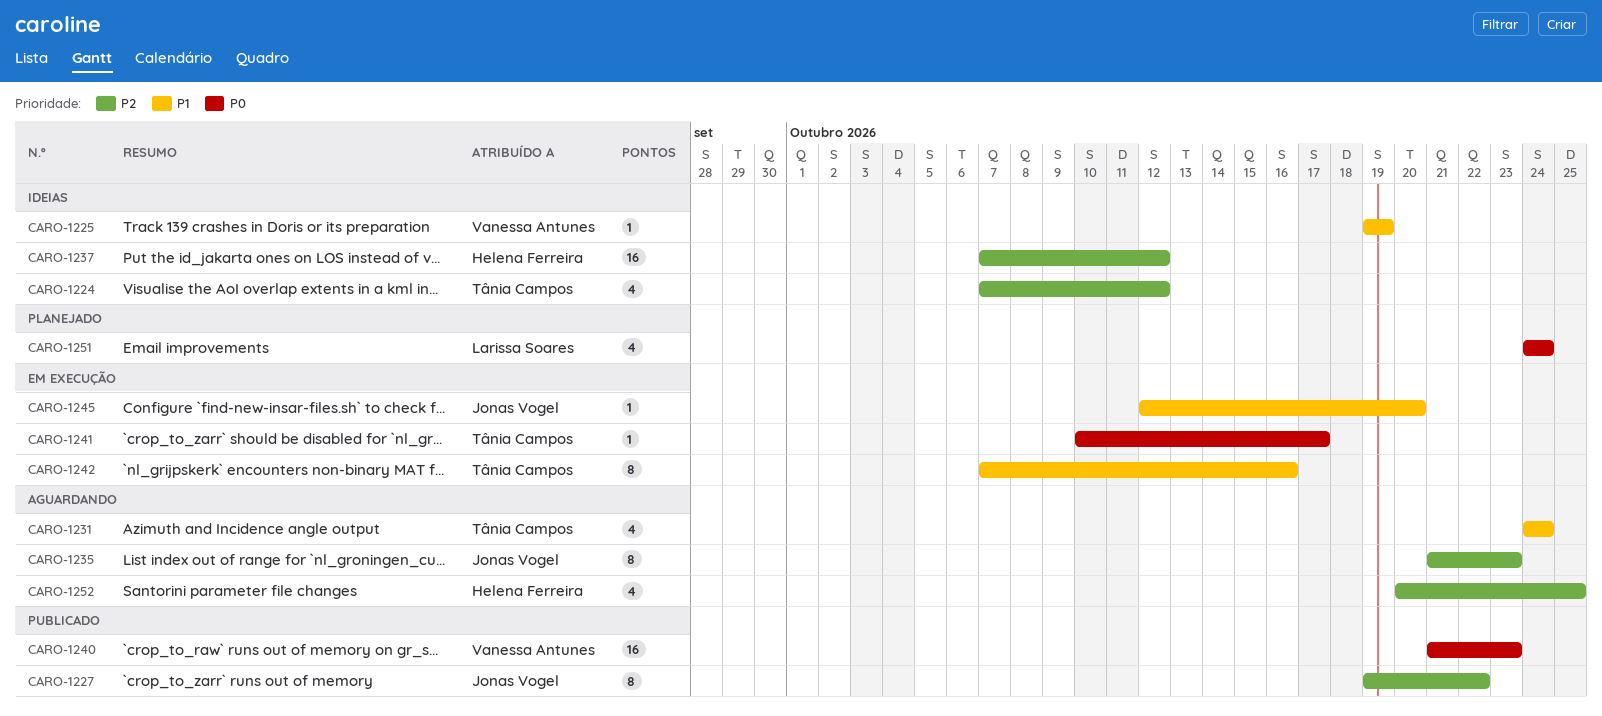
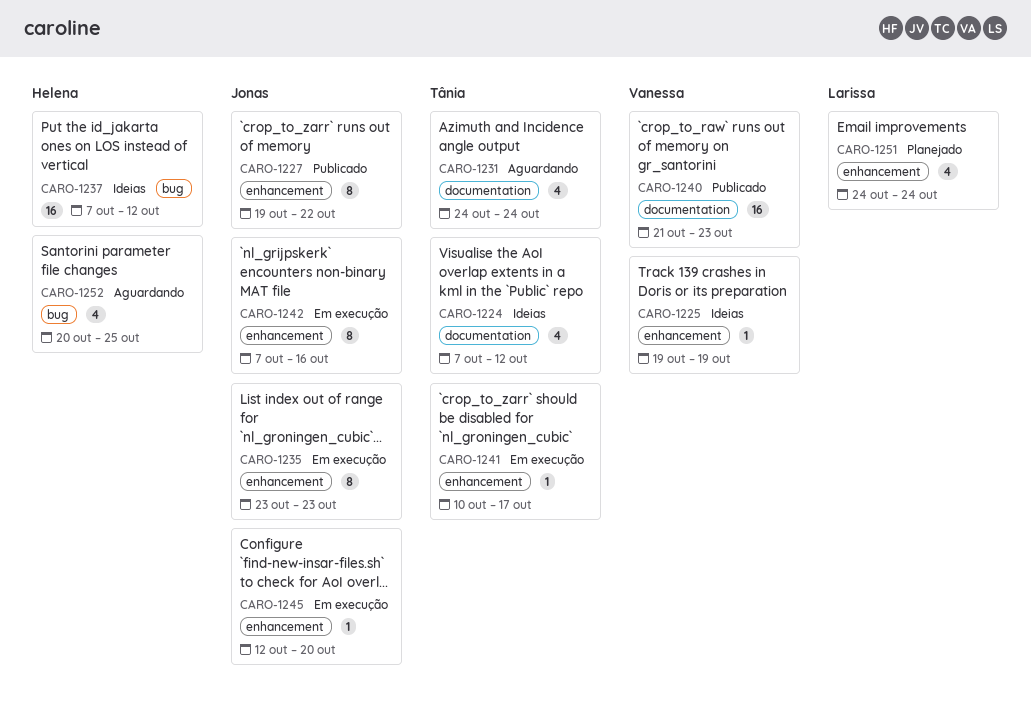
CARO-1235, status: Aguardando -> Em execução
CARO-1235, start: Oct 21 -> Oct 23
CARO-1242, owner: Tânia Campos -> Jonas Vogel

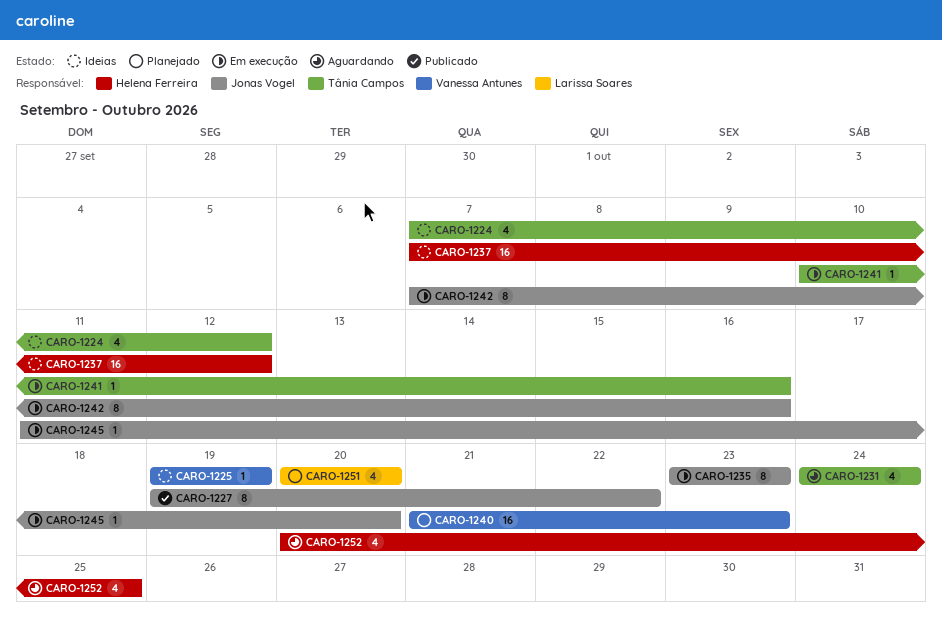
CARO-1240, status: Publicado -> Planejado
CARO-1241, due: Oct 17 -> Oct 16
CARO-1245, start: Oct 12 -> Oct 11
CARO-1251, start: Oct 24 -> Oct 20
CARO-1251, due: Oct 24 -> Oct 20

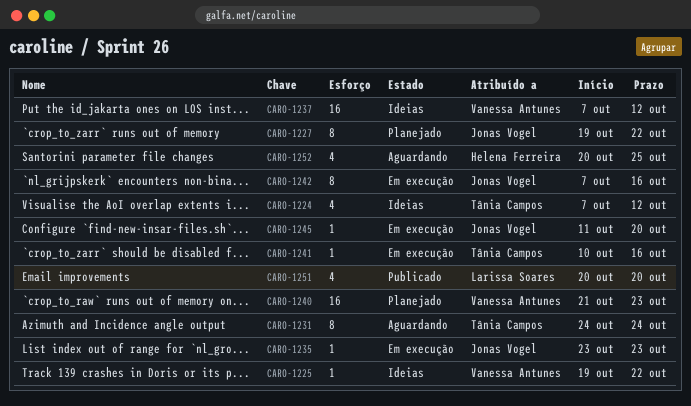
CARO-1225, due: Oct 19 -> Oct 22
CARO-1227, status: Publicado -> Planejado
CARO-1231, estimate: 4 -> 8
CARO-1235, estimate: 8 -> 1
CARO-1237, owner: Helena Ferreira -> Vanessa Antunes
CARO-1251, status: Planejado -> Publicado

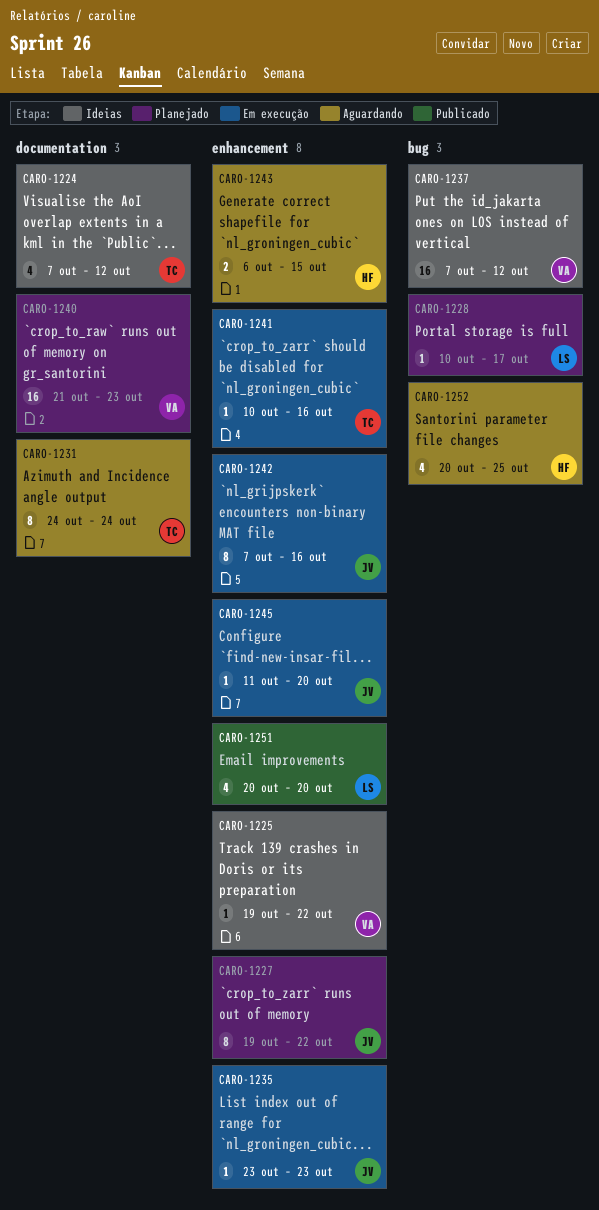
CARO-1228: none -> present
CARO-1243: none -> present

